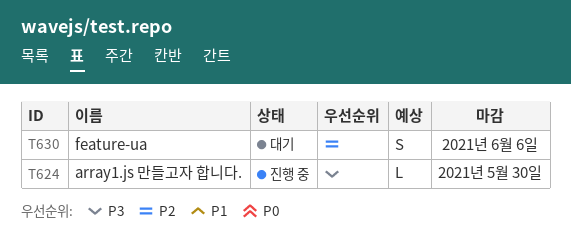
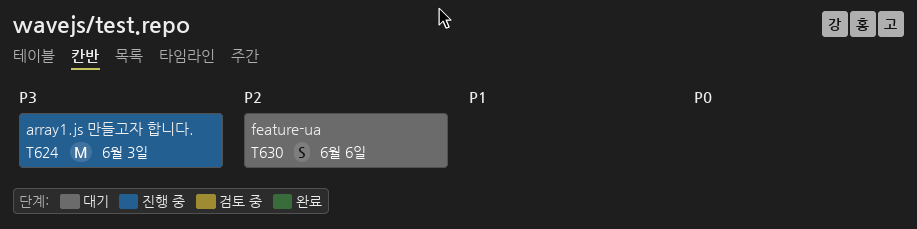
T624, estimate: L -> M
T624, due: May 30 -> Jun 3

